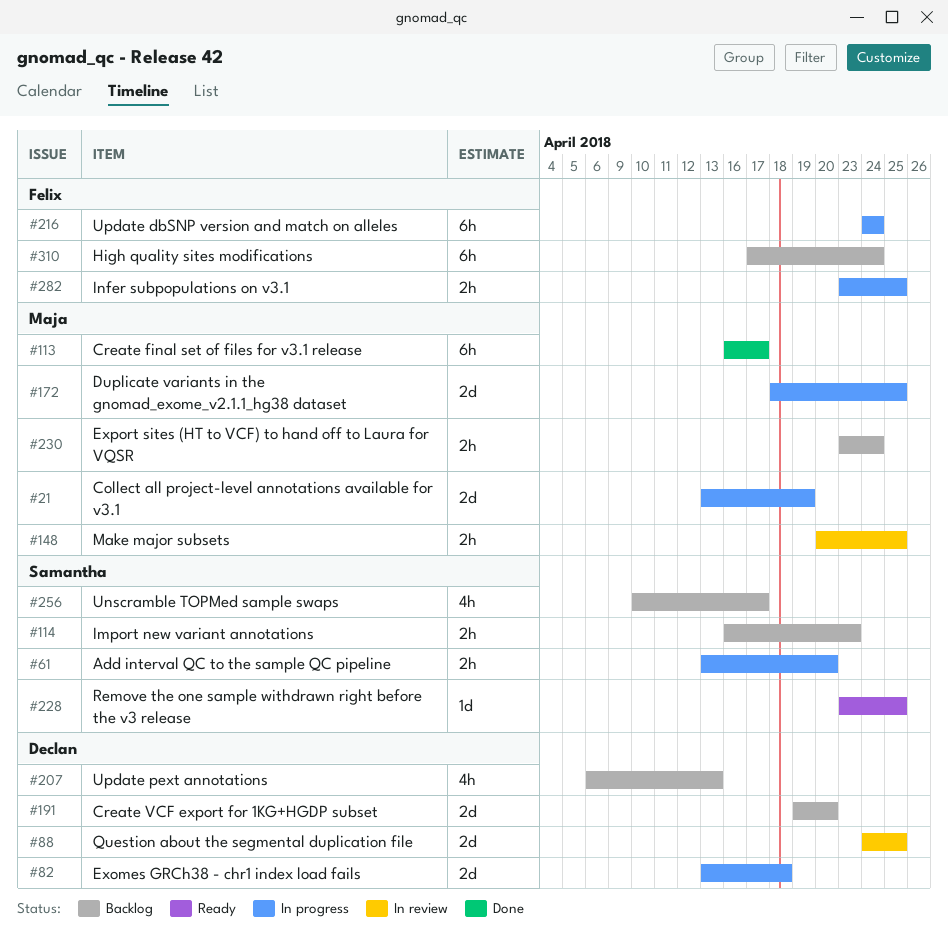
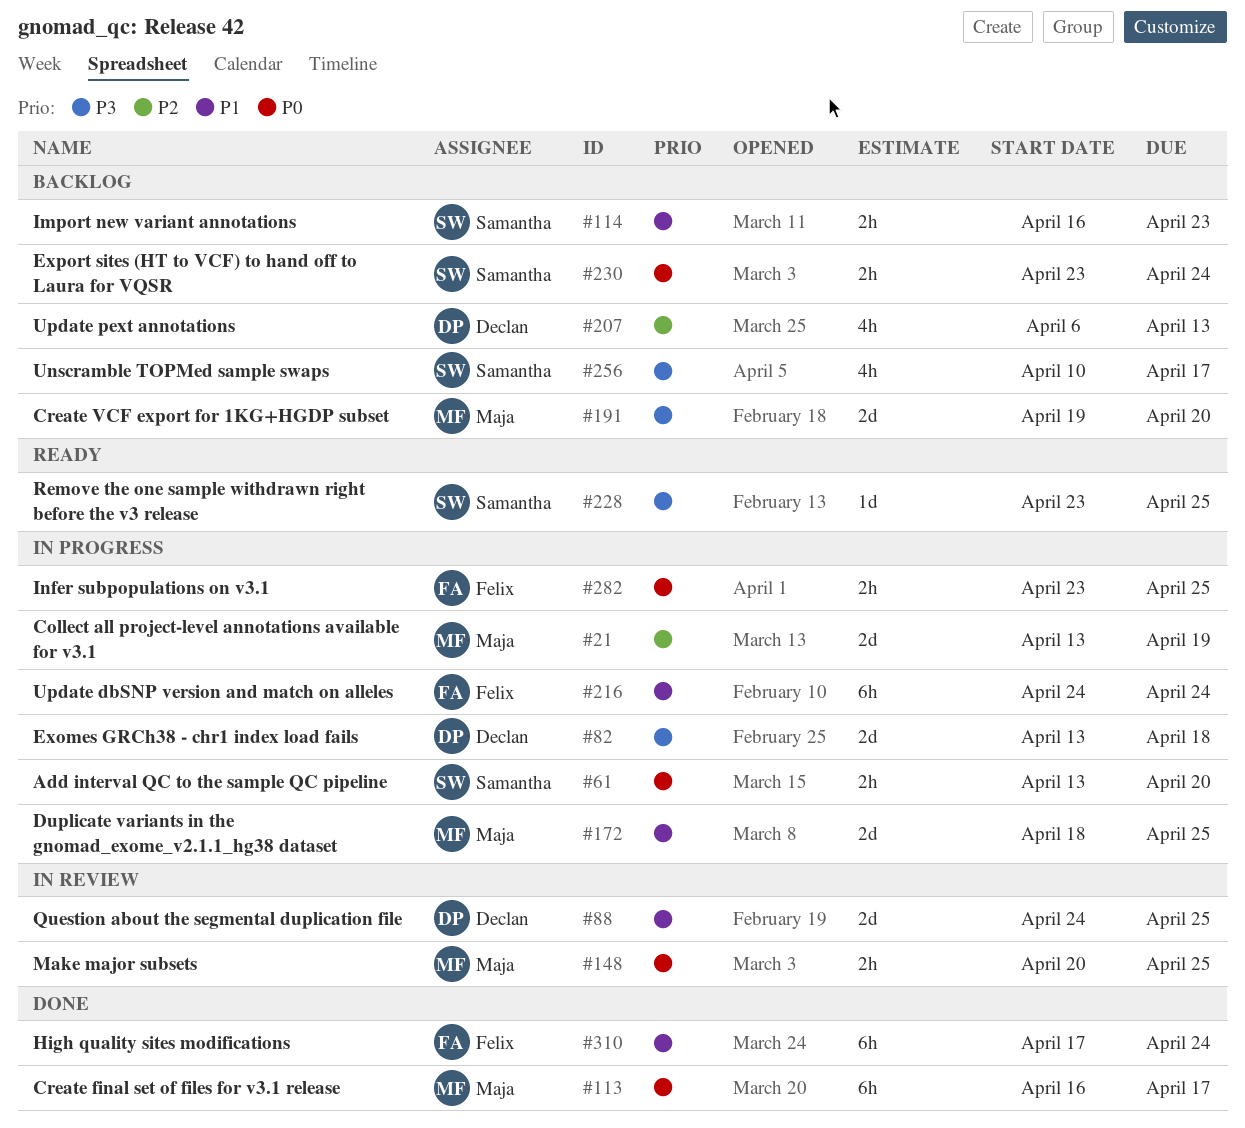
#191, owner: Declan -> Maja
#230, owner: Maja -> Samantha
#310, status: Backlog -> Done

